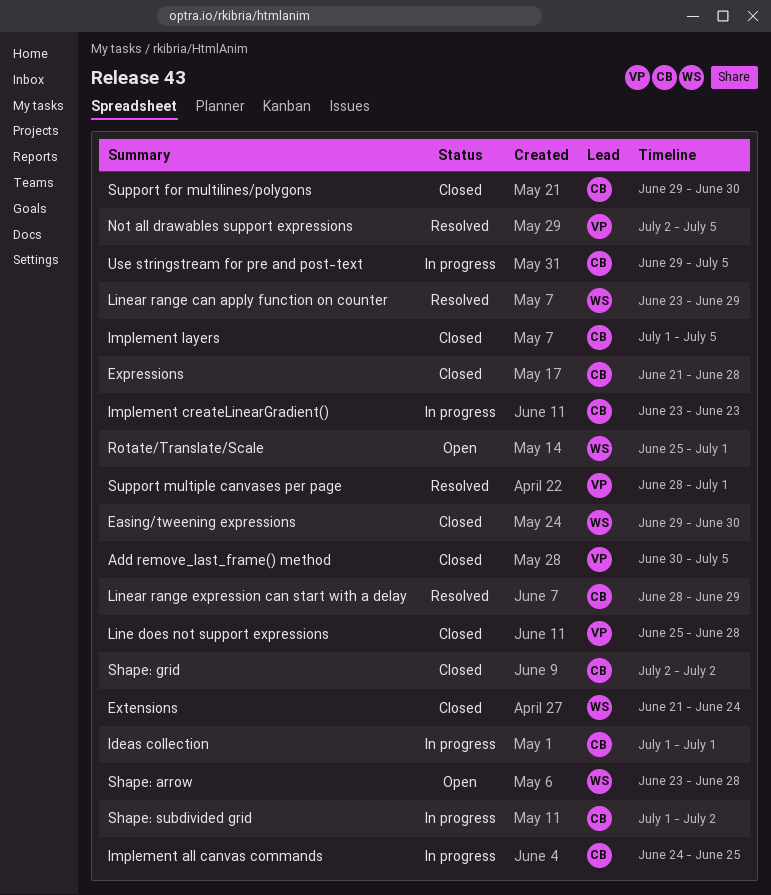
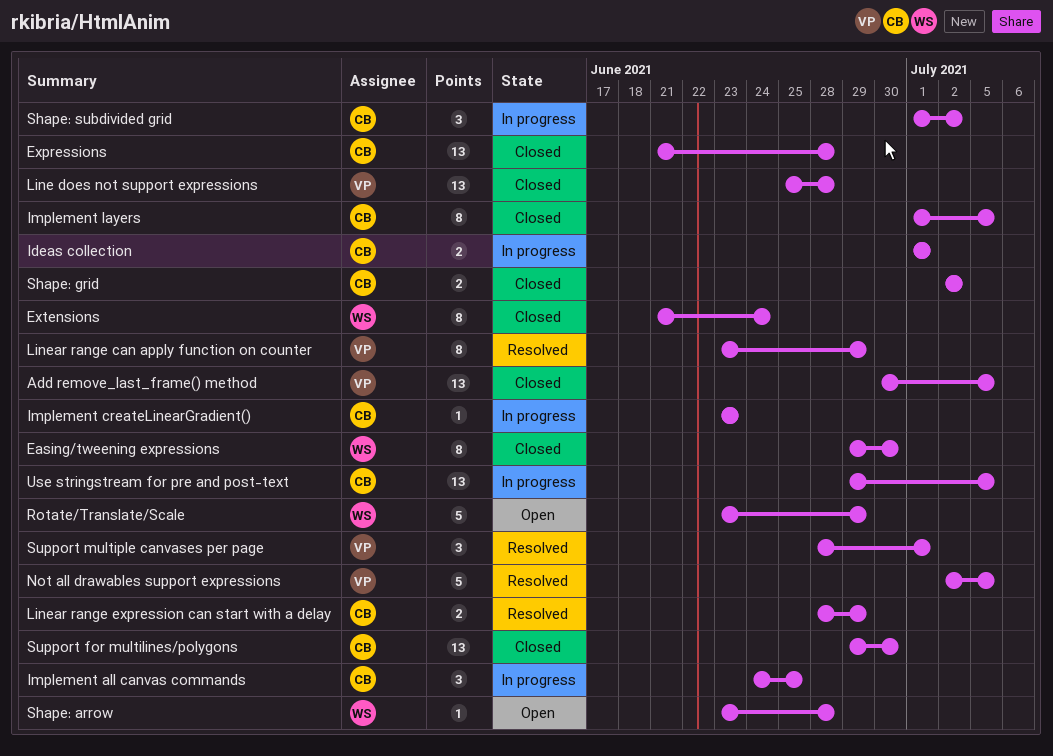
Linear range can apply function on counter, owner: WS -> VP
Rotate/Translate/Scale, start: Jun 25 -> Jun 23
Rotate/Translate/Scale, due: Jul 1 -> Jun 29

